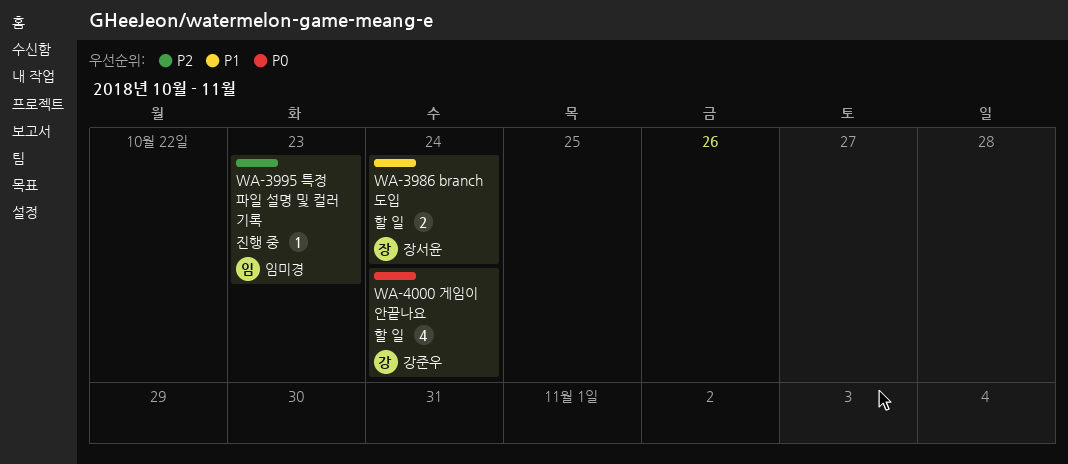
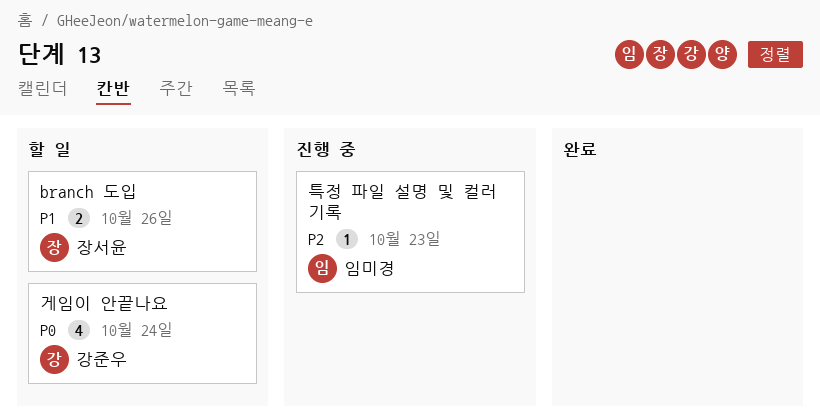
branch 도입, due: Oct 24 -> Oct 26

